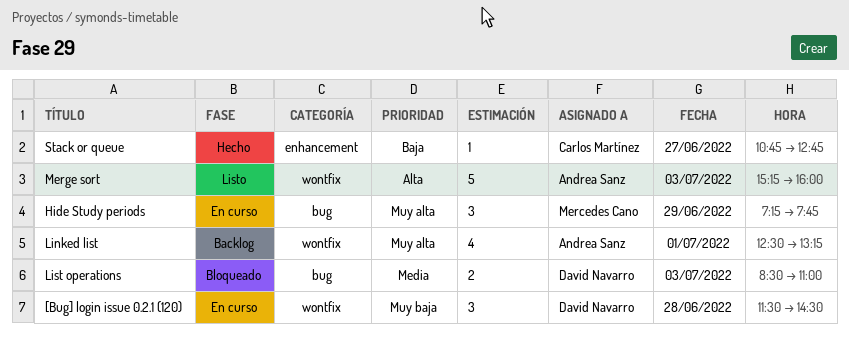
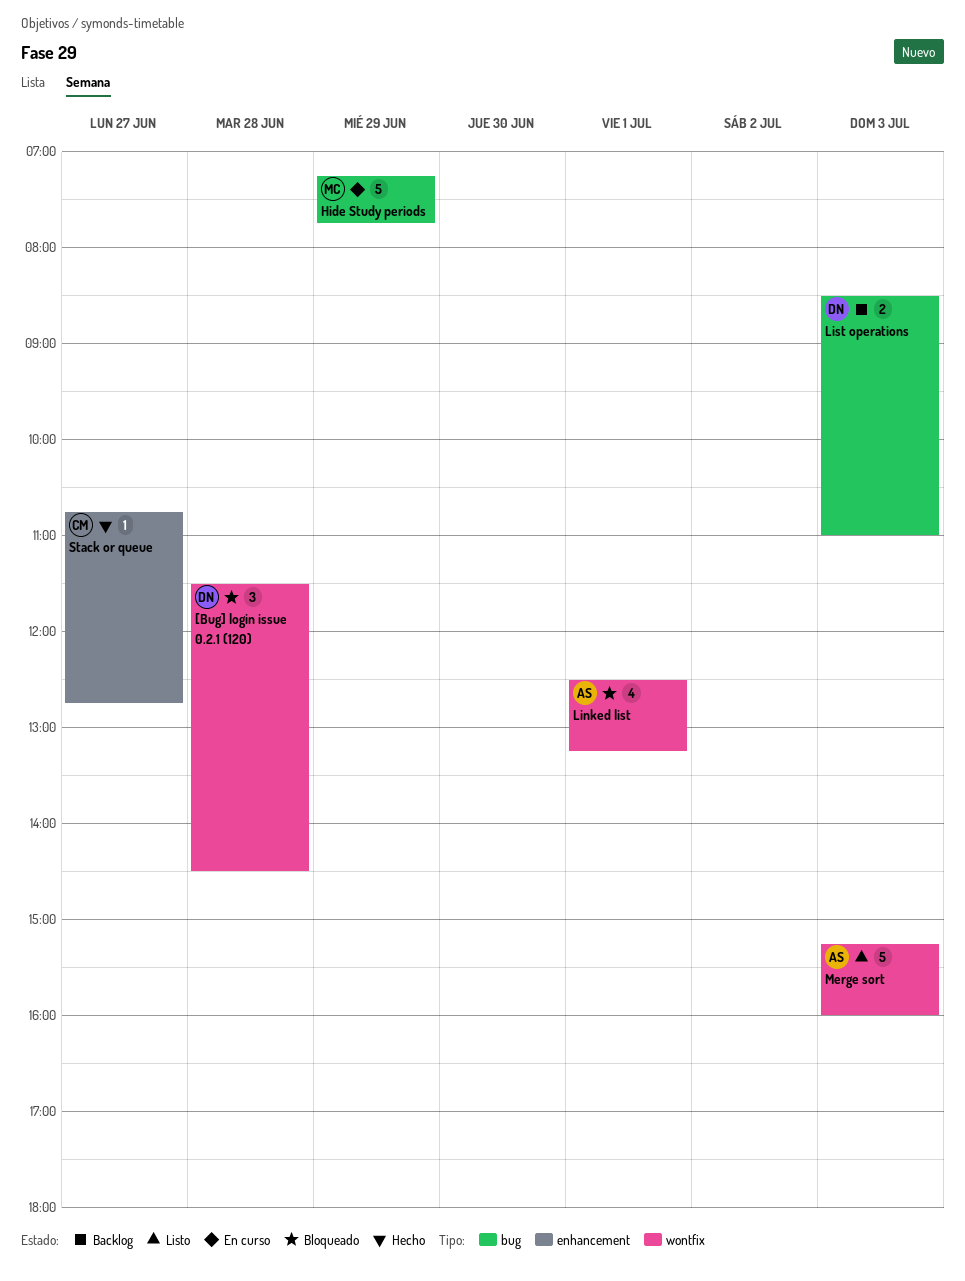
[Bug] login issue 0.2.1 (120), status: En curso -> Bloqueado
Hide Study periods, estimate: 3 -> 5
Linked list, status: Backlog -> Bloqueado
List operations, status: Bloqueado -> Backlog

